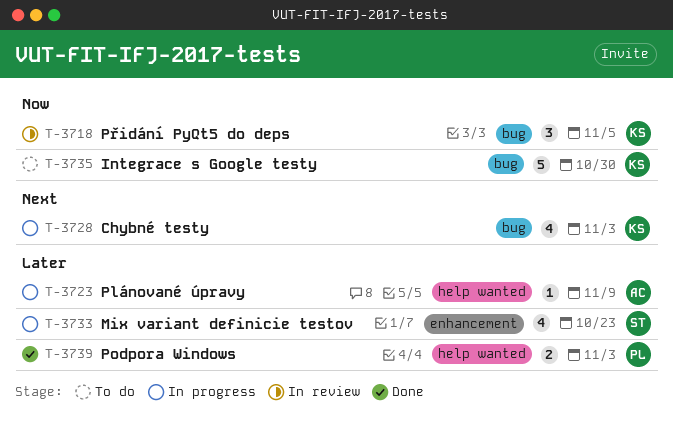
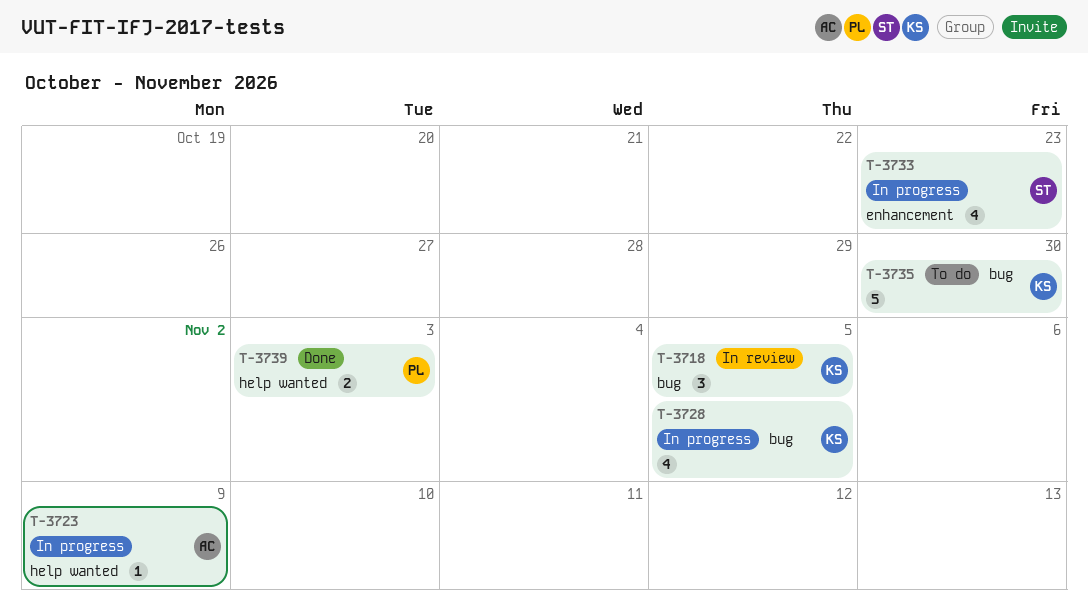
T-3728, due: Nov 3 -> Nov 5

